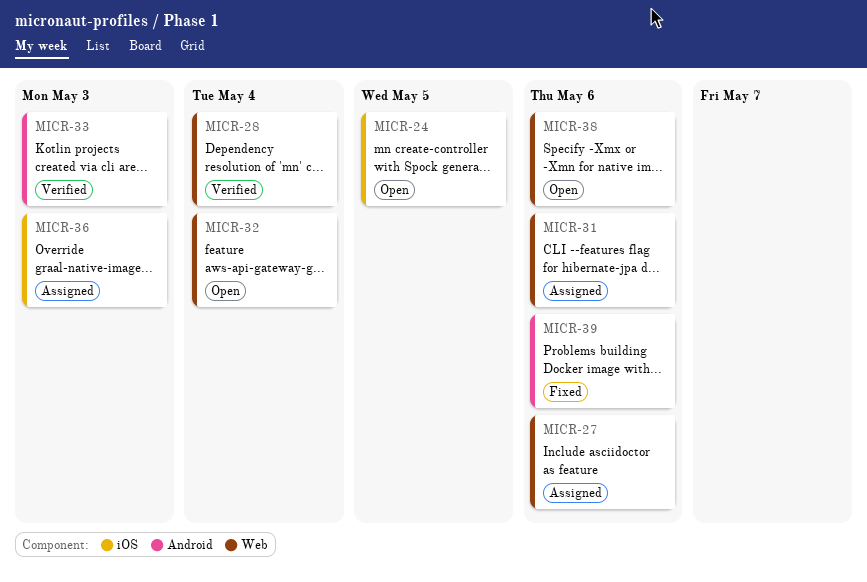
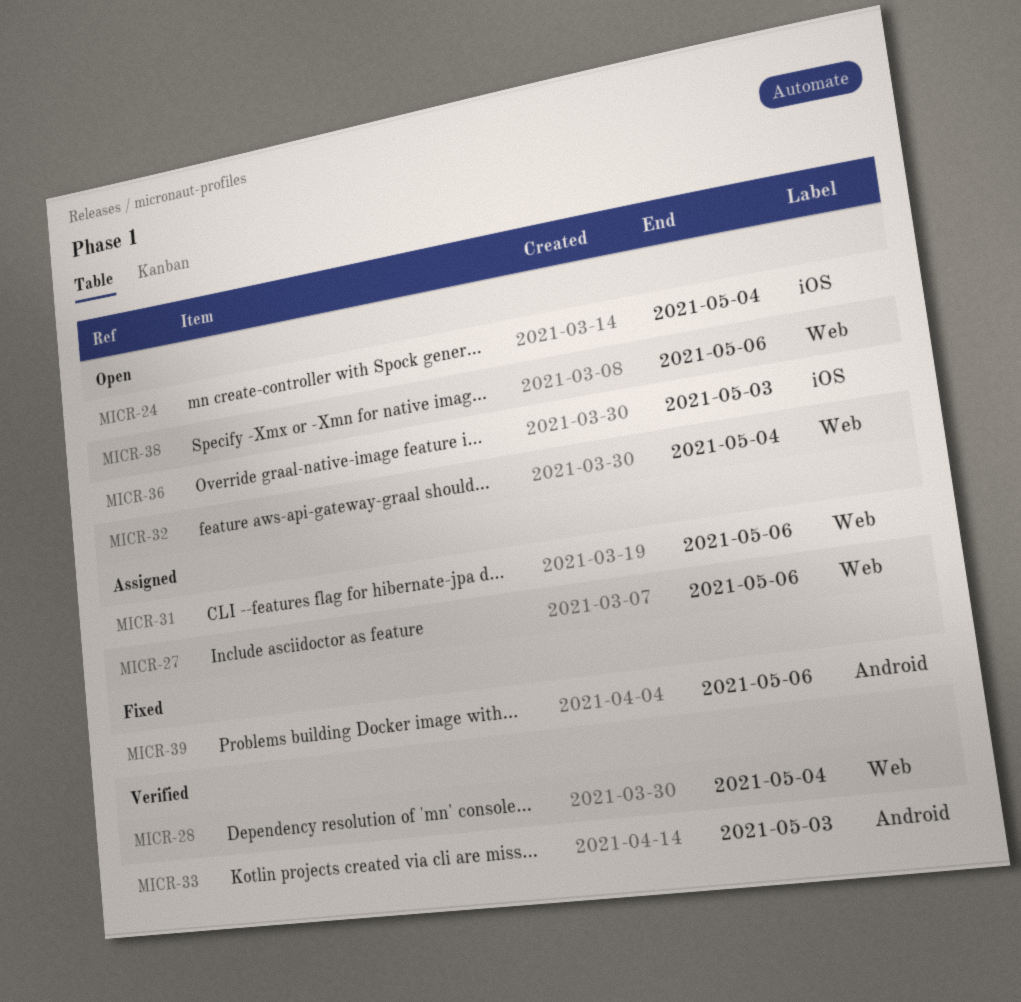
MICR-24, due: May 5 -> May 4
MICR-36, status: Assigned -> Open

